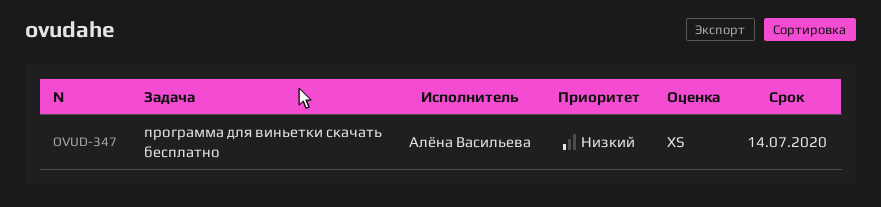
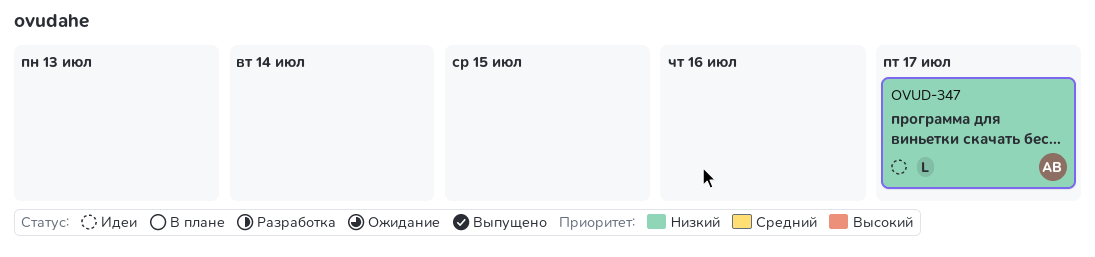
OVUD-347, estimate: XS -> L
OVUD-347, due: Jul 14 -> Jul 17

